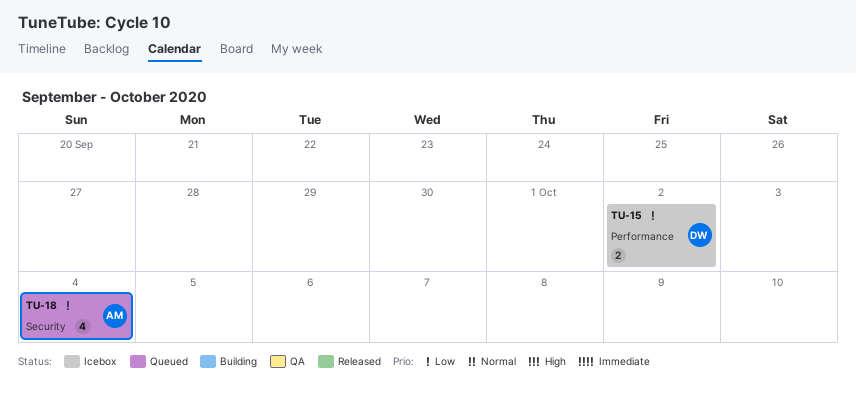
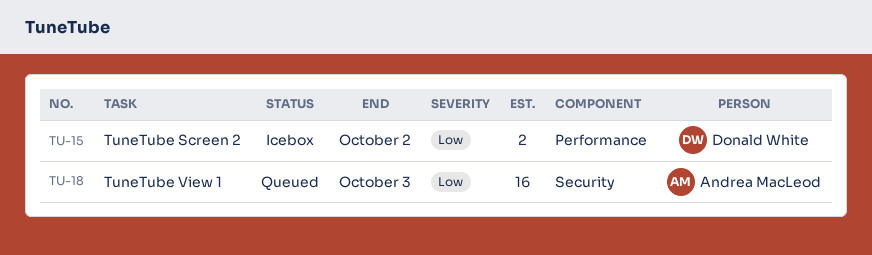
TU-18, estimate: 4 -> 16
TU-18, due: Oct 4 -> Oct 3

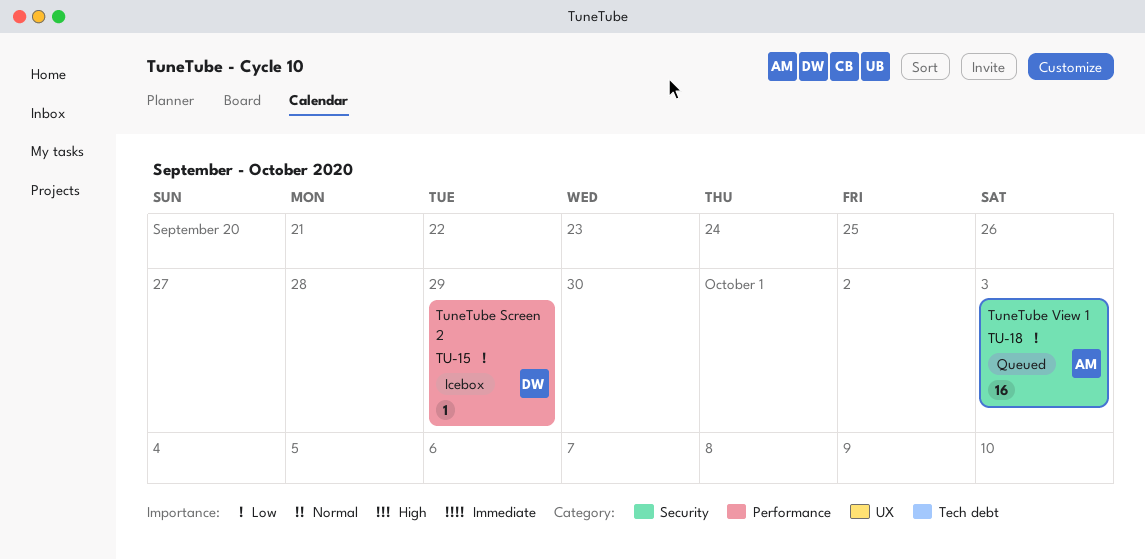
TU-15, estimate: 2 -> 1
TU-15, due: Oct 2 -> Sep 29

